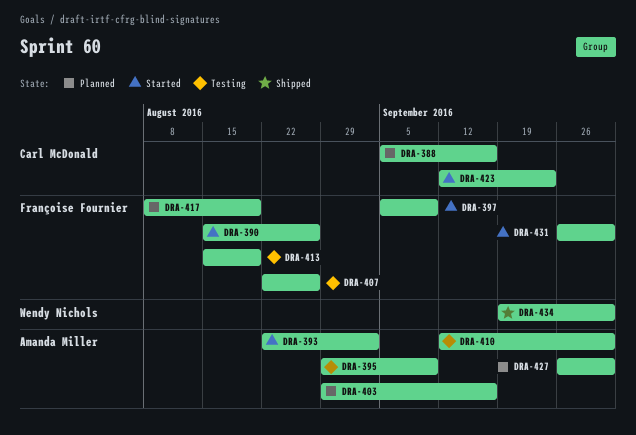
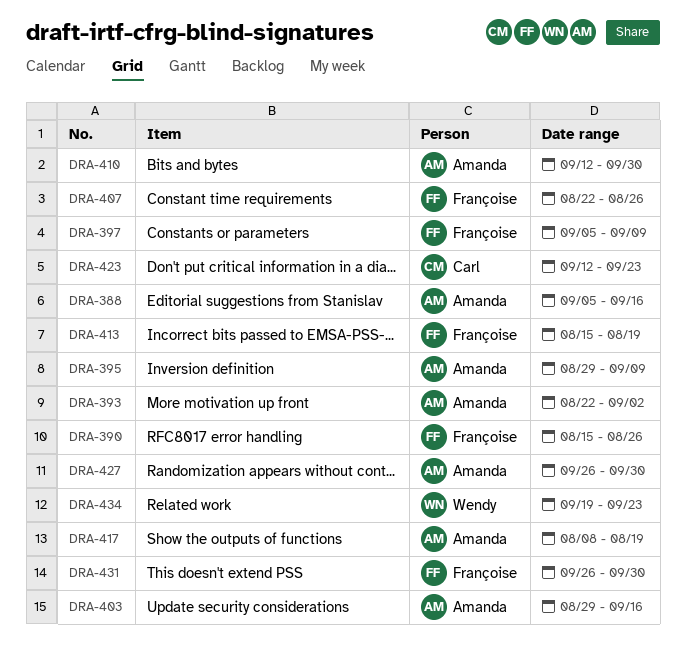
DRA-388, owner: Carl McDonald -> Amanda Miller
DRA-417, owner: Françoise Fournier -> Amanda Miller
DRA-434, due: Sep 30 -> Sep 23

